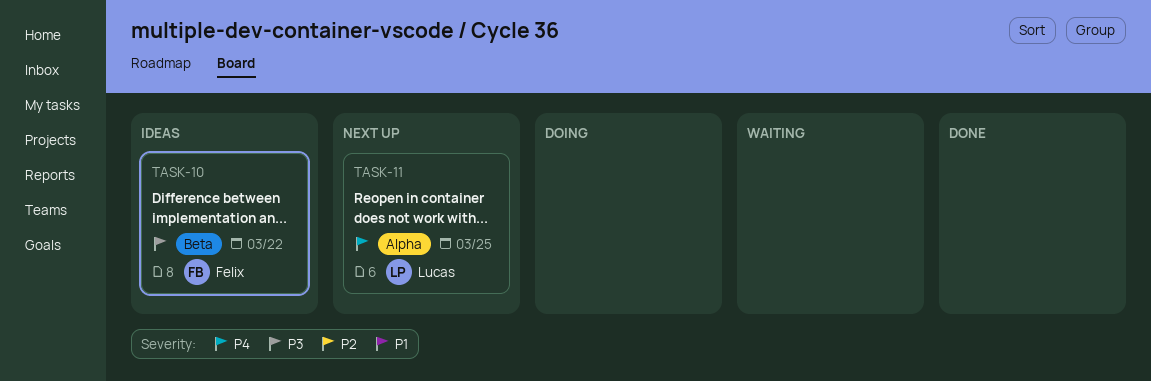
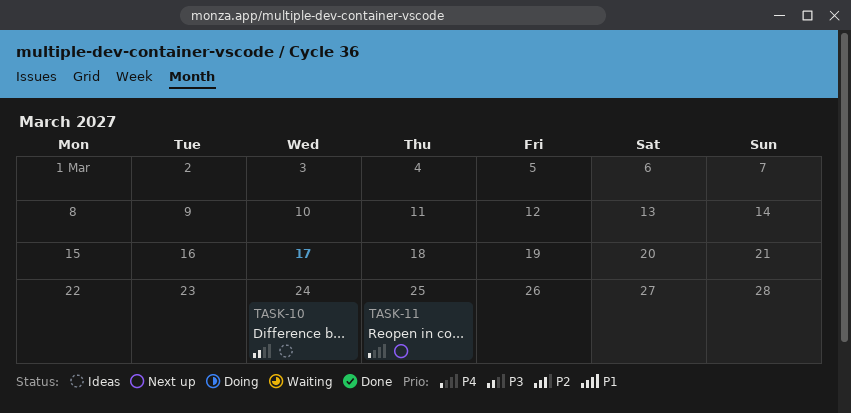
TASK-10, due: Mar 22 -> Mar 24

